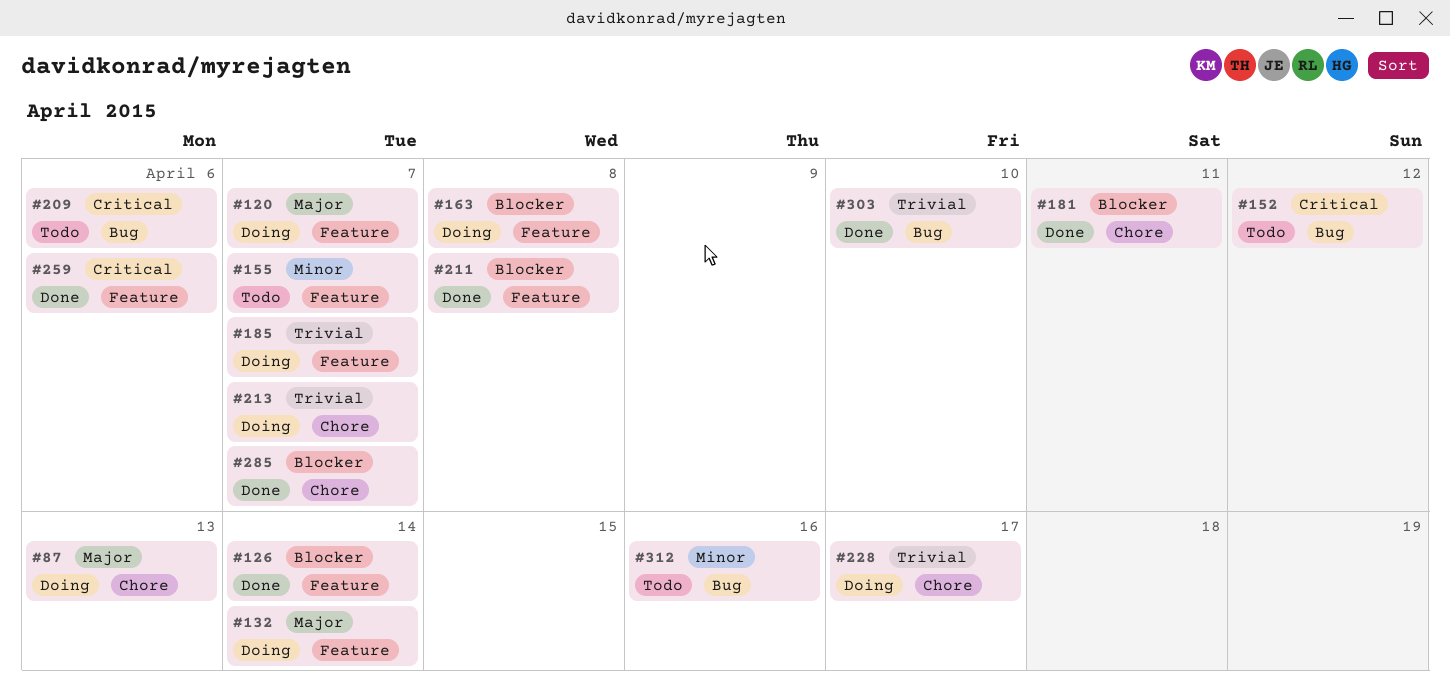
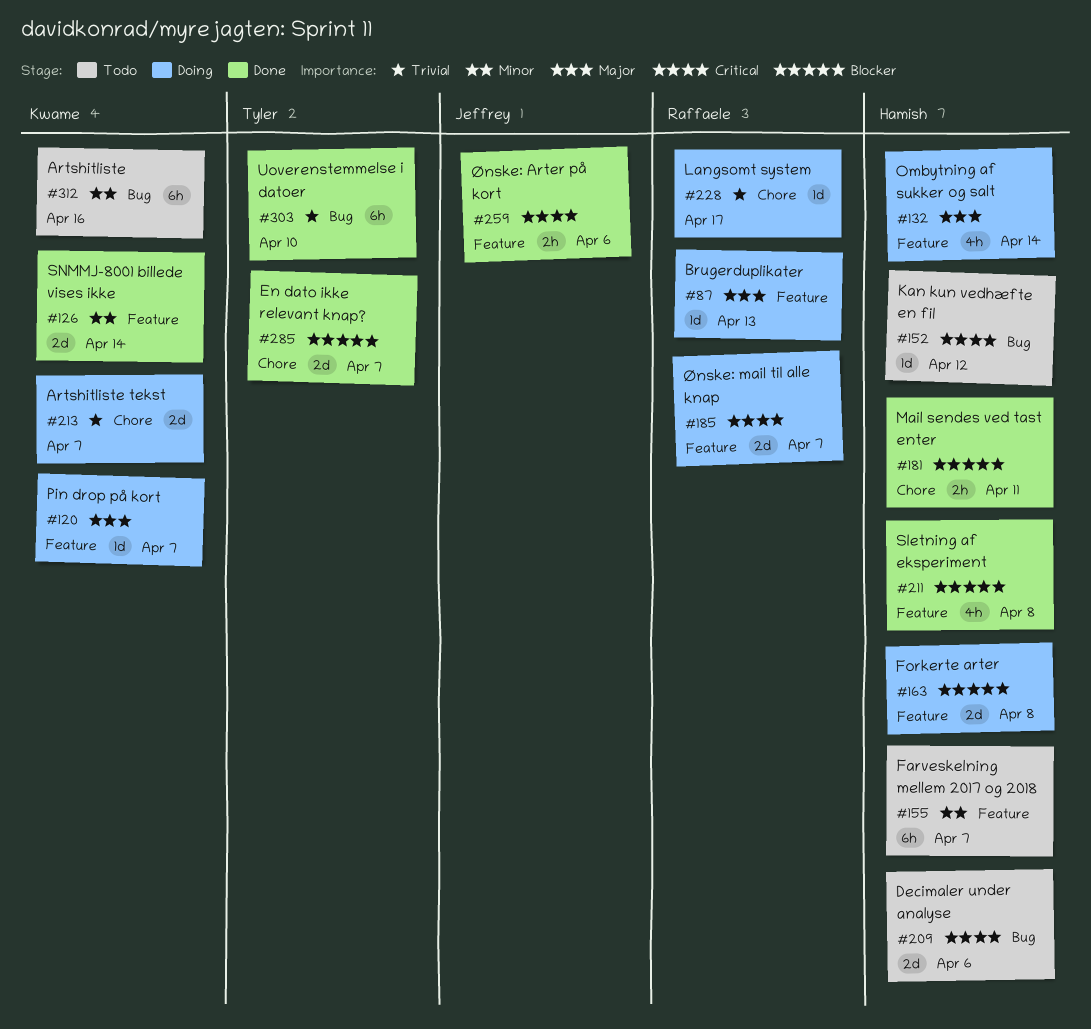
#87, label: Chore -> Feature
#126, priority: Blocker -> Minor
#185, priority: Trivial -> Critical

